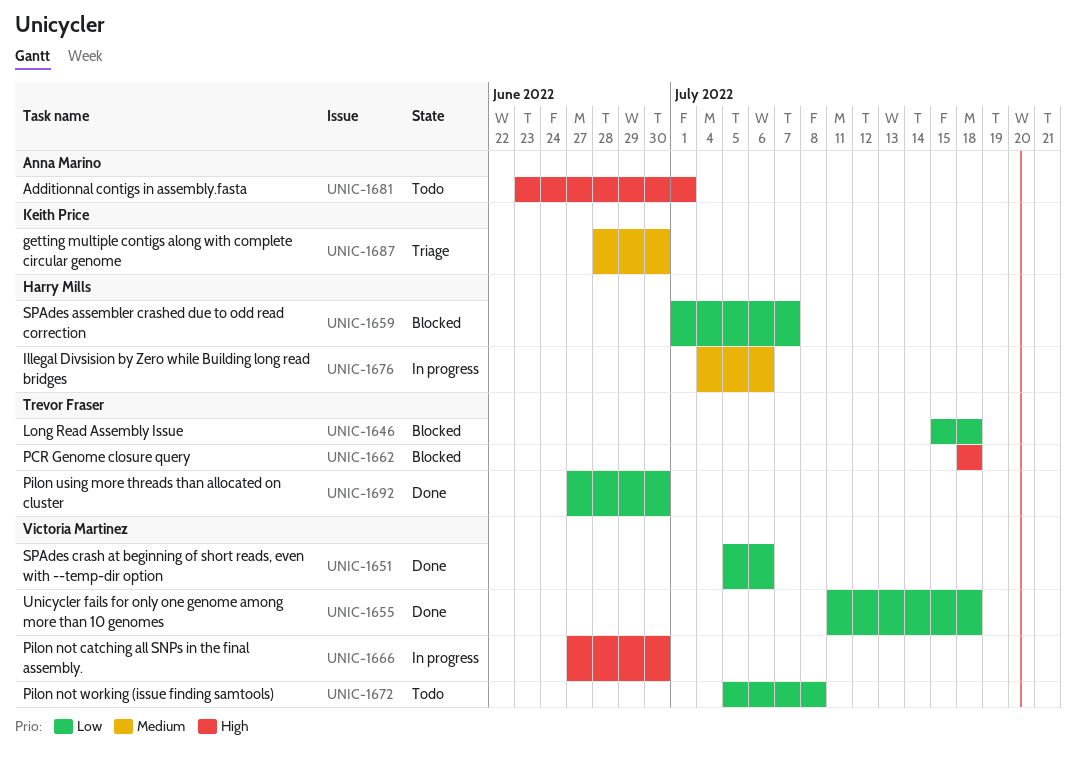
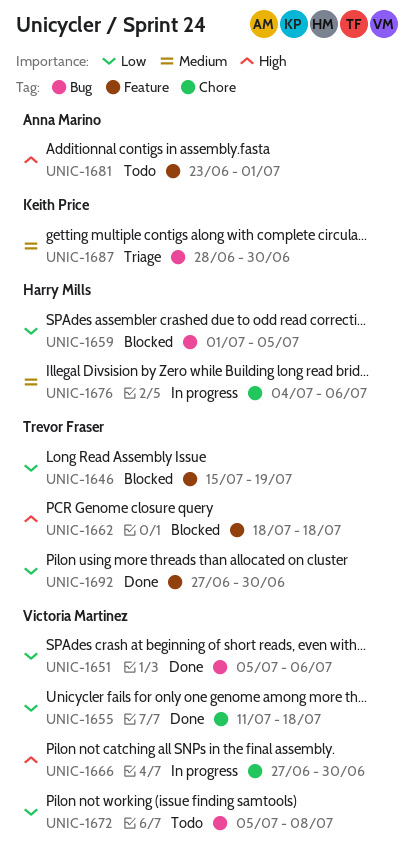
UNIC-1646, due: Jul 18 -> Jul 19
UNIC-1659, due: Jul 7 -> Jul 5

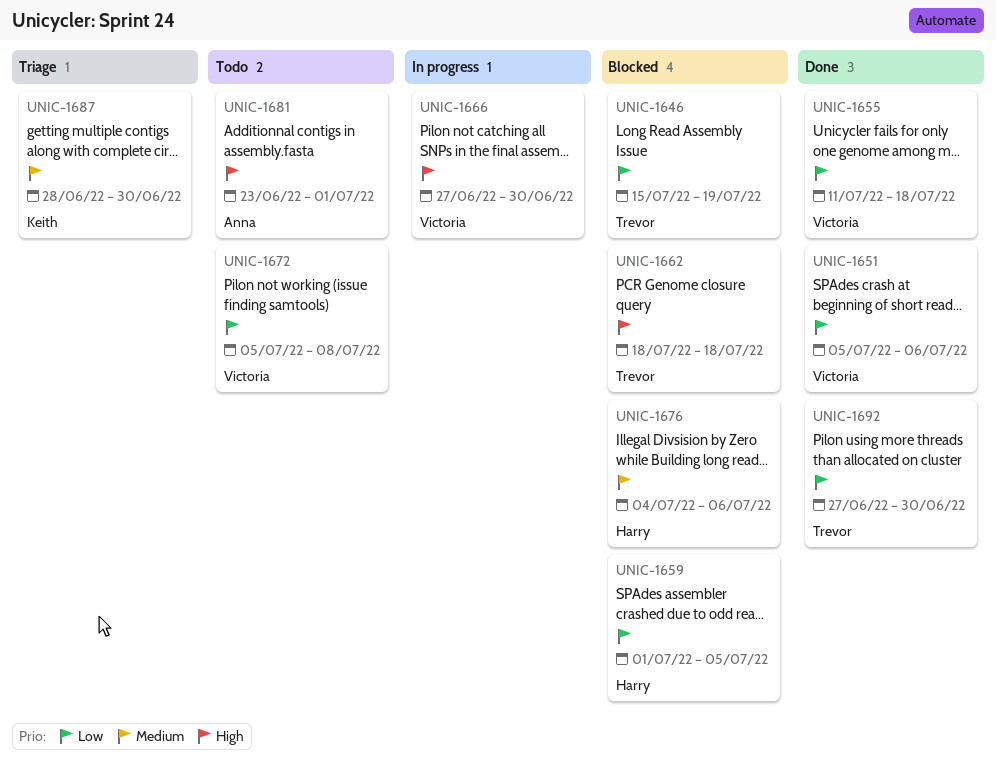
UNIC-1676, status: In progress -> Blocked

